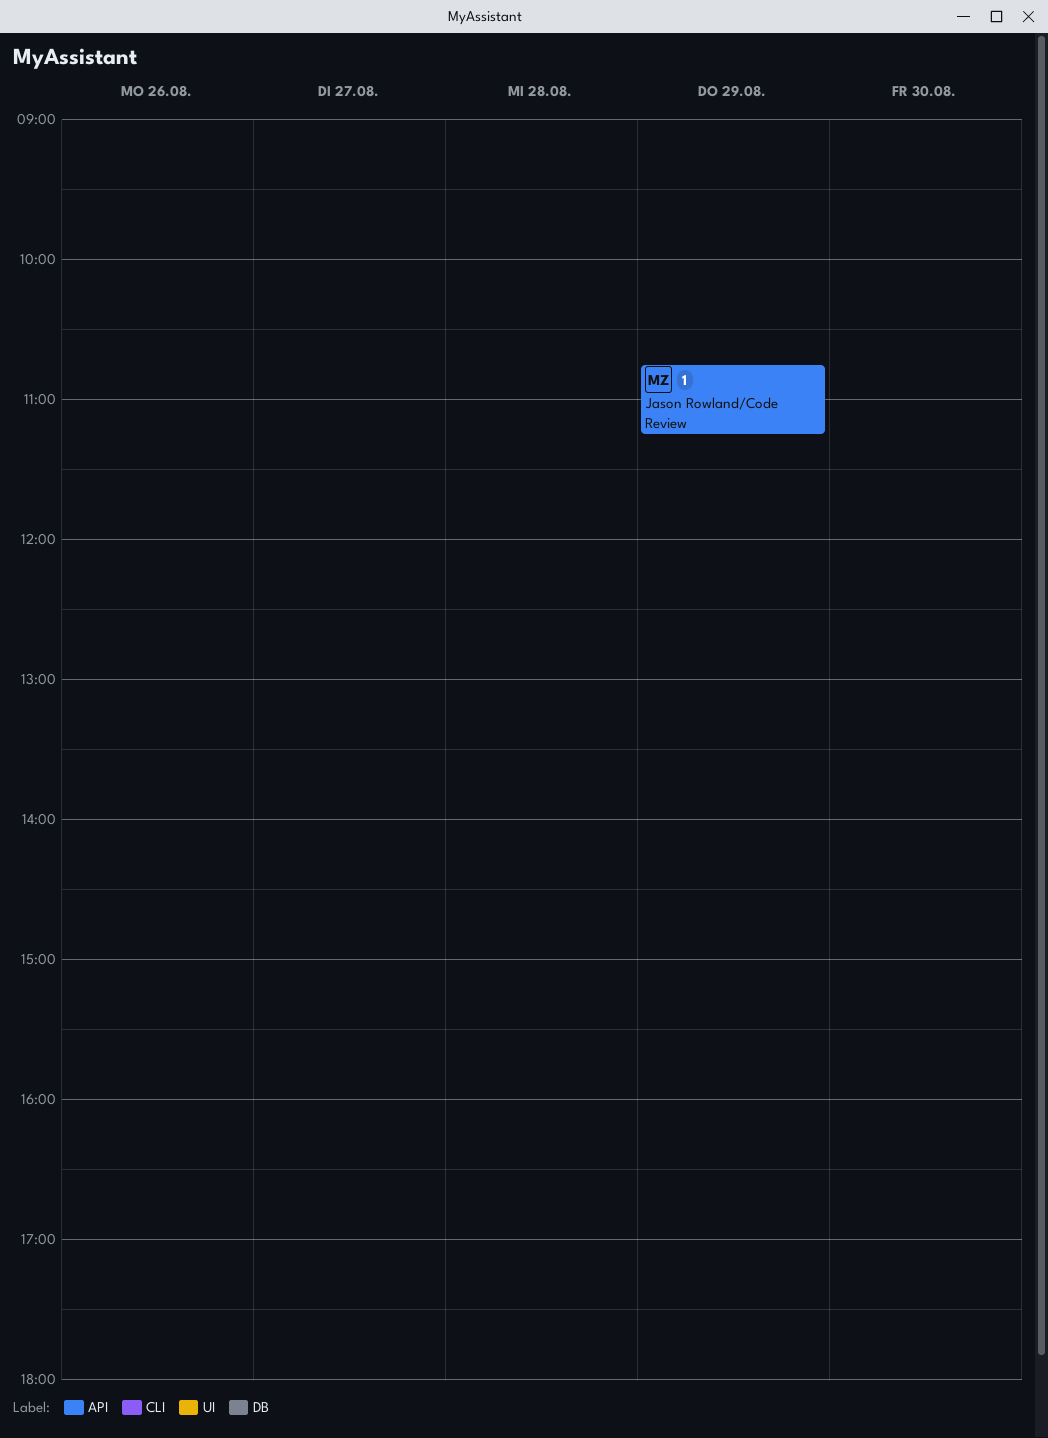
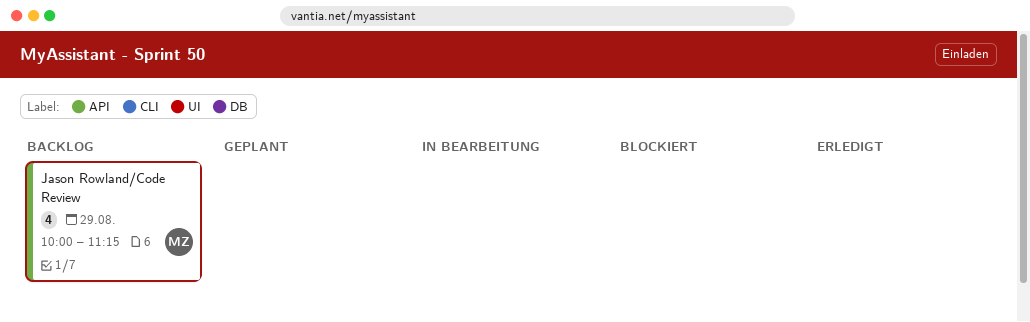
Jason Rowland/Code Review, estimate: 1 -> 4
Jason Rowland/Code Review, begins: 10:45 -> 10:00

